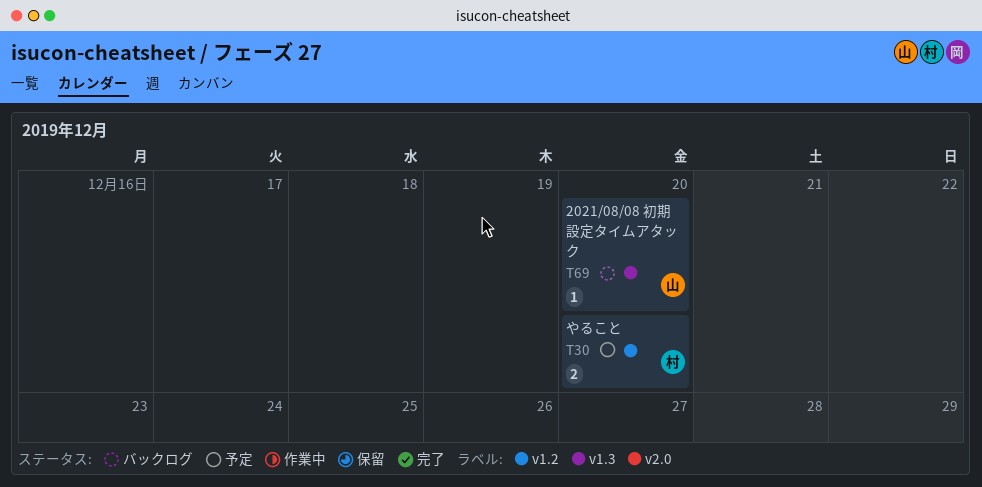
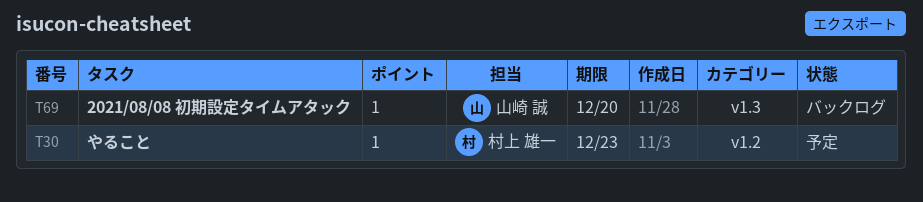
T30, estimate: 2 -> 1
T30, due: Dec 20 -> Dec 23

